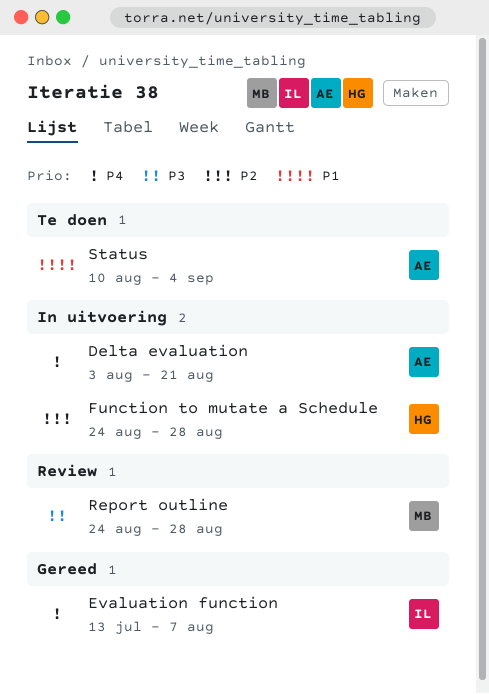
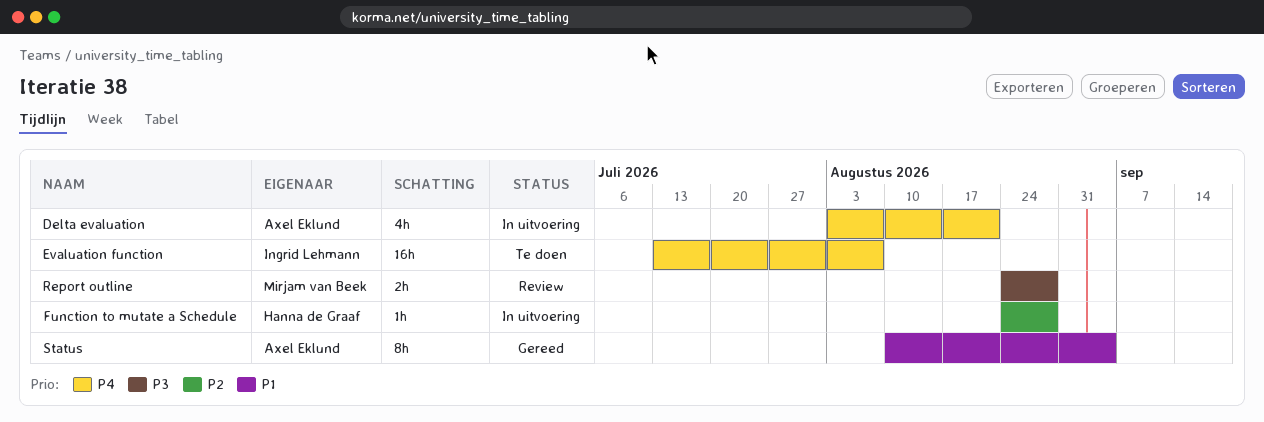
Evaluation function, status: Gereed -> Te doen
Status, status: Te doen -> Gereed

